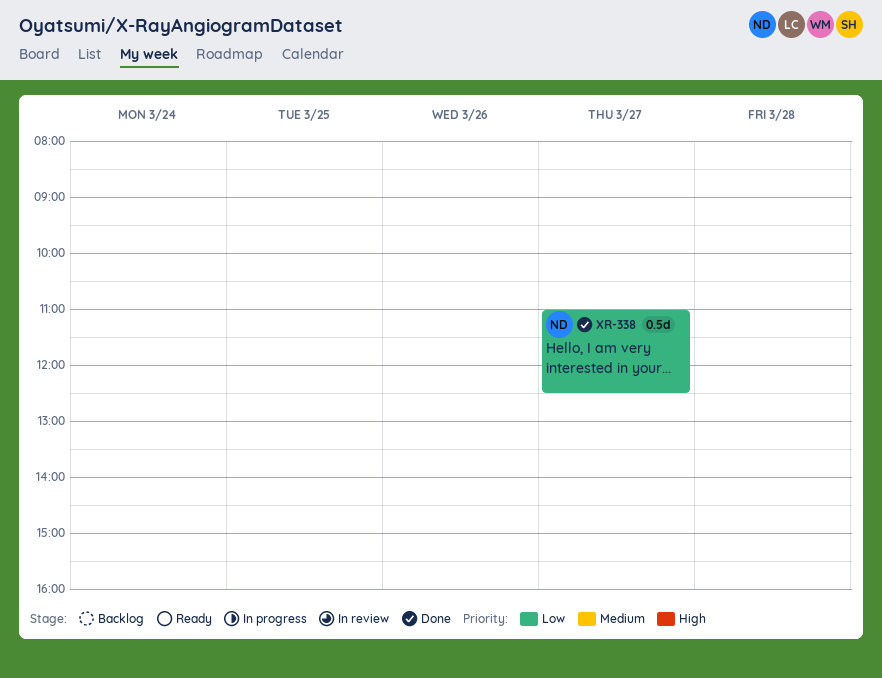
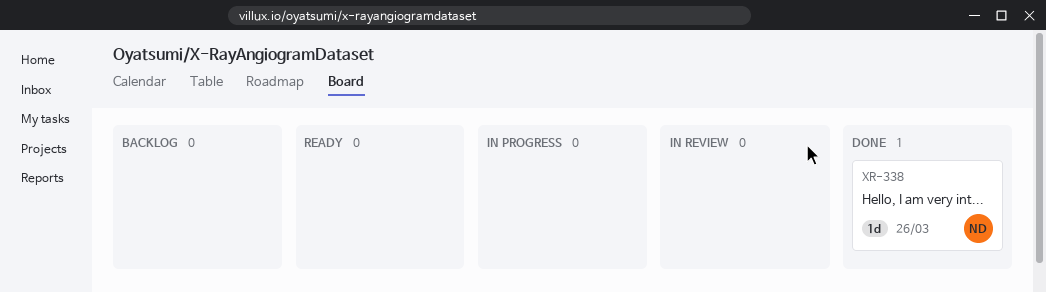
XR-338, estimate: 0.5d -> 1d
XR-338, day: Mar 27 -> Mar 26

